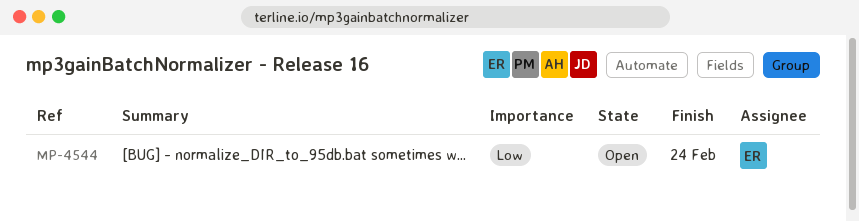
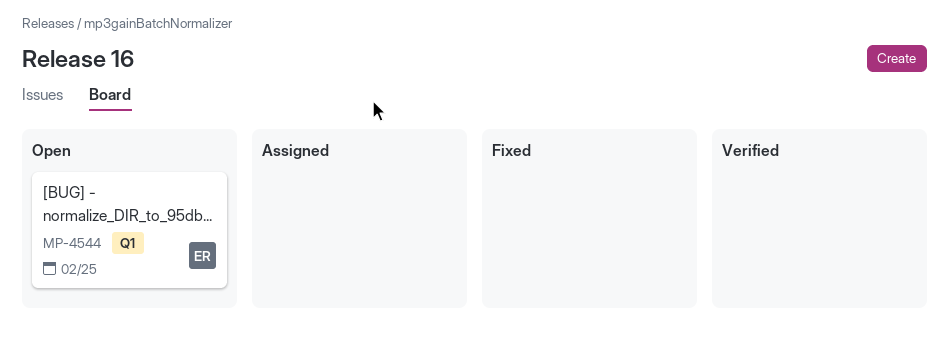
MP-4544, due: Feb 24 -> Feb 25

